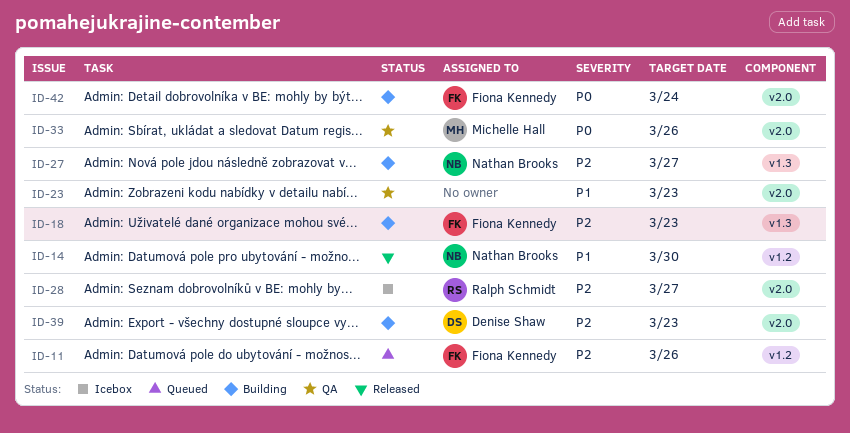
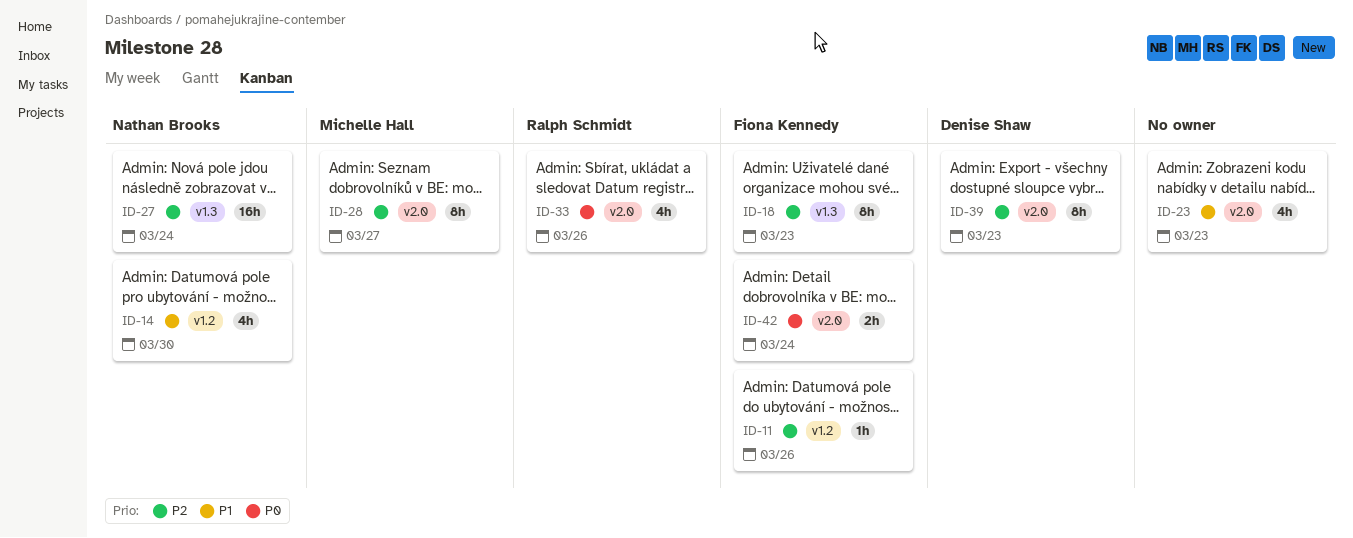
ID-27, due: Mar 27 -> Mar 24
ID-28, owner: Ralph Schmidt -> Michelle Hall
ID-33, owner: Michelle Hall -> Ralph Schmidt

